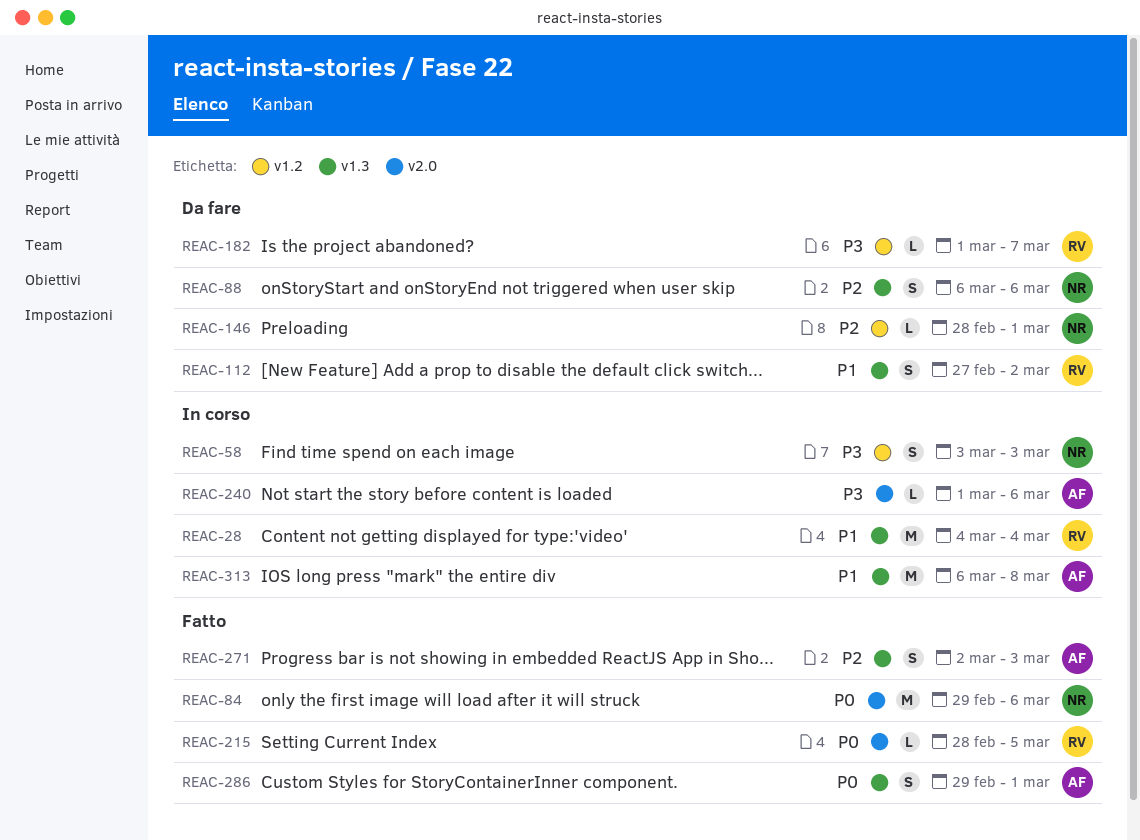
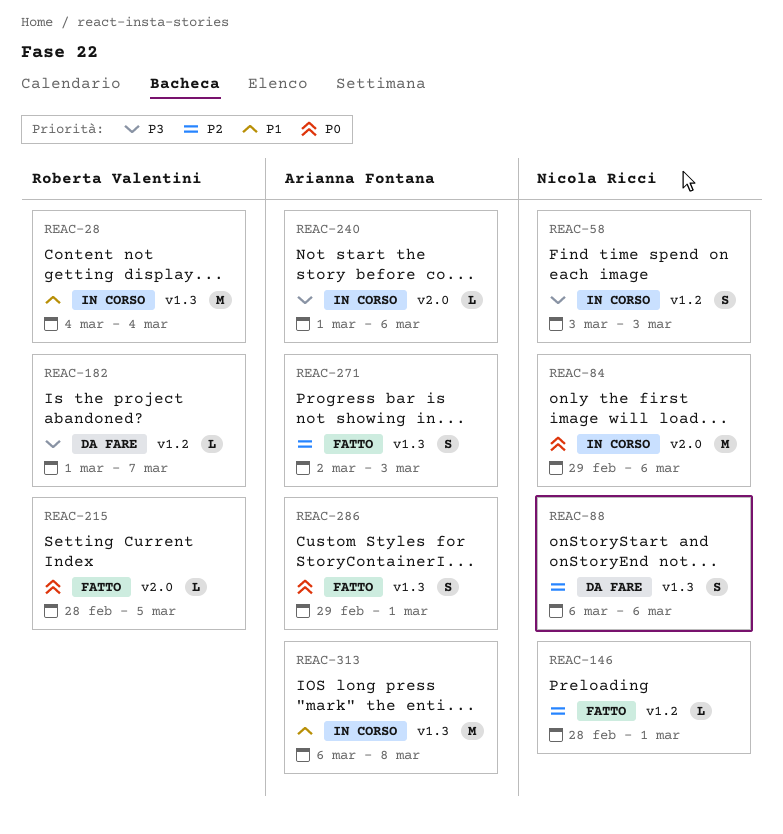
REAC-84, status: Fatto -> In corso
REAC-112: present -> none
REAC-146, status: Da fare -> Fatto

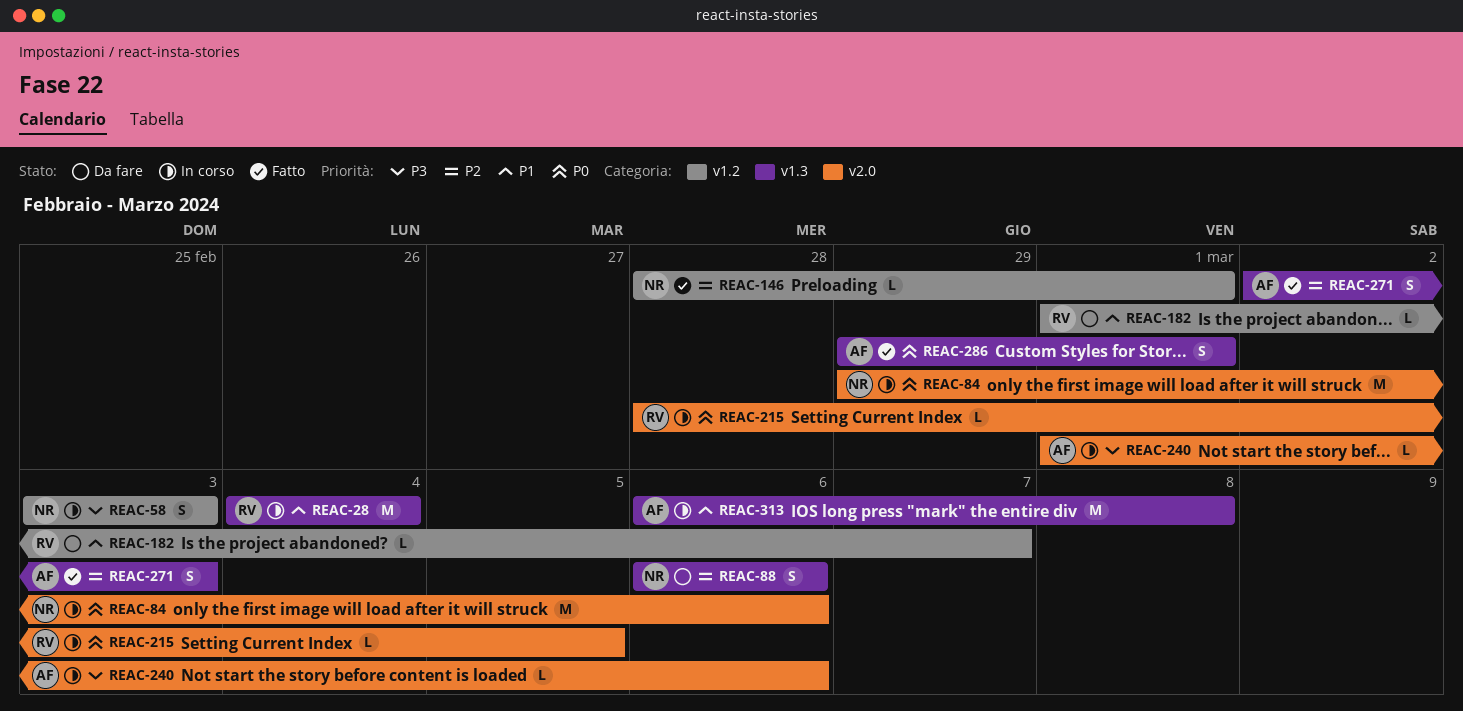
REAC-182, priority: P3 -> P1
REAC-215, status: Fatto -> In corso

